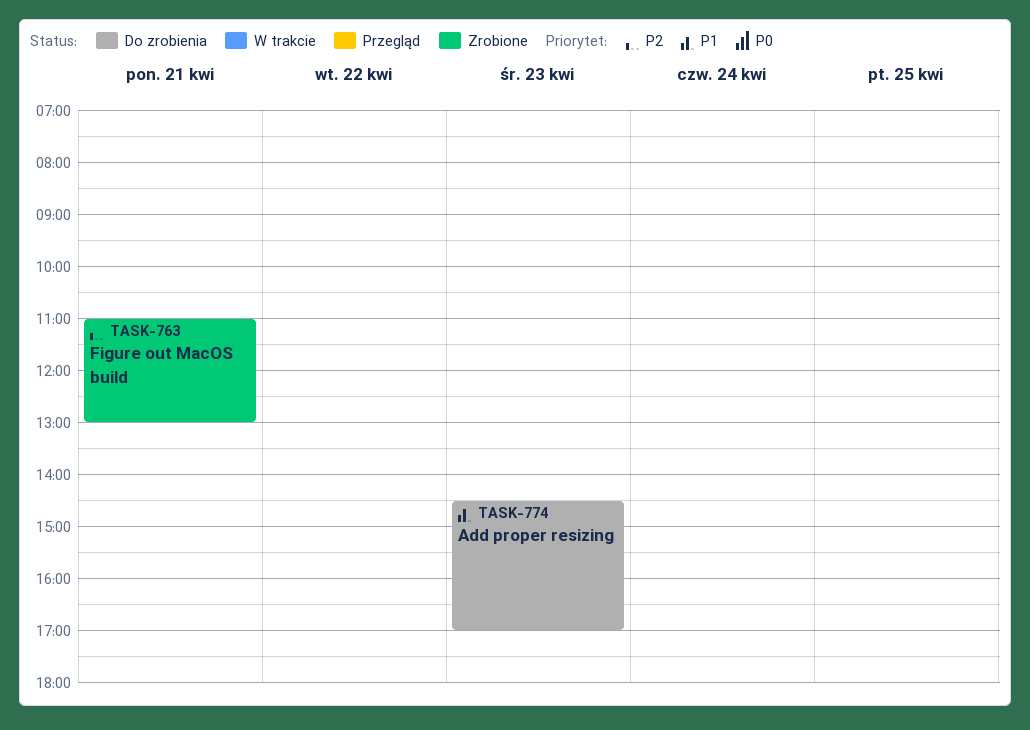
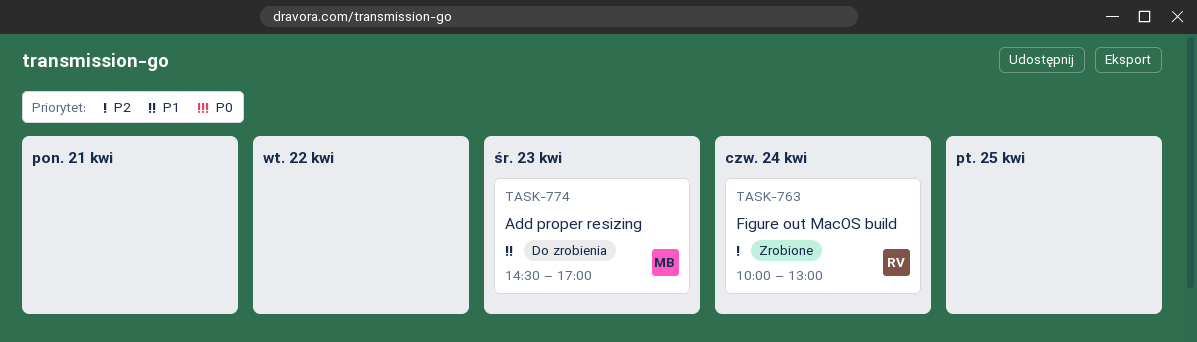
TASK-763, day: Apr 21 -> Apr 24
TASK-763, begins: 11:00 -> 10:00

